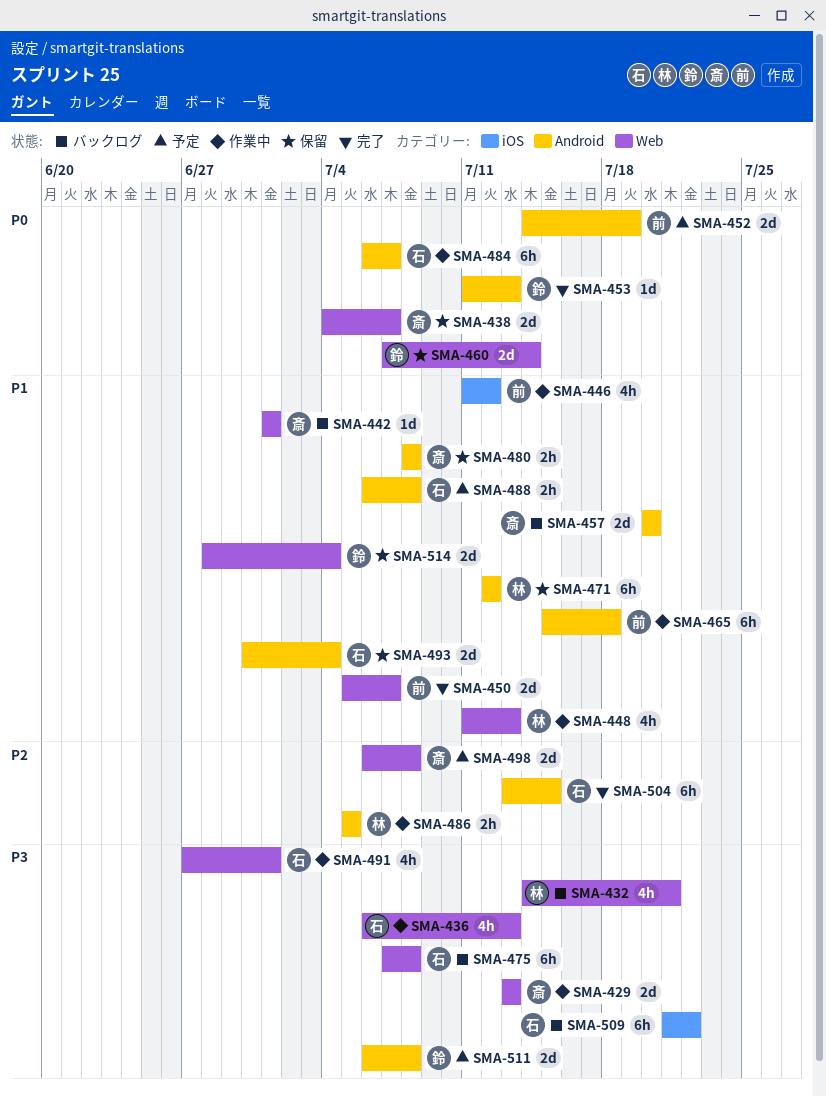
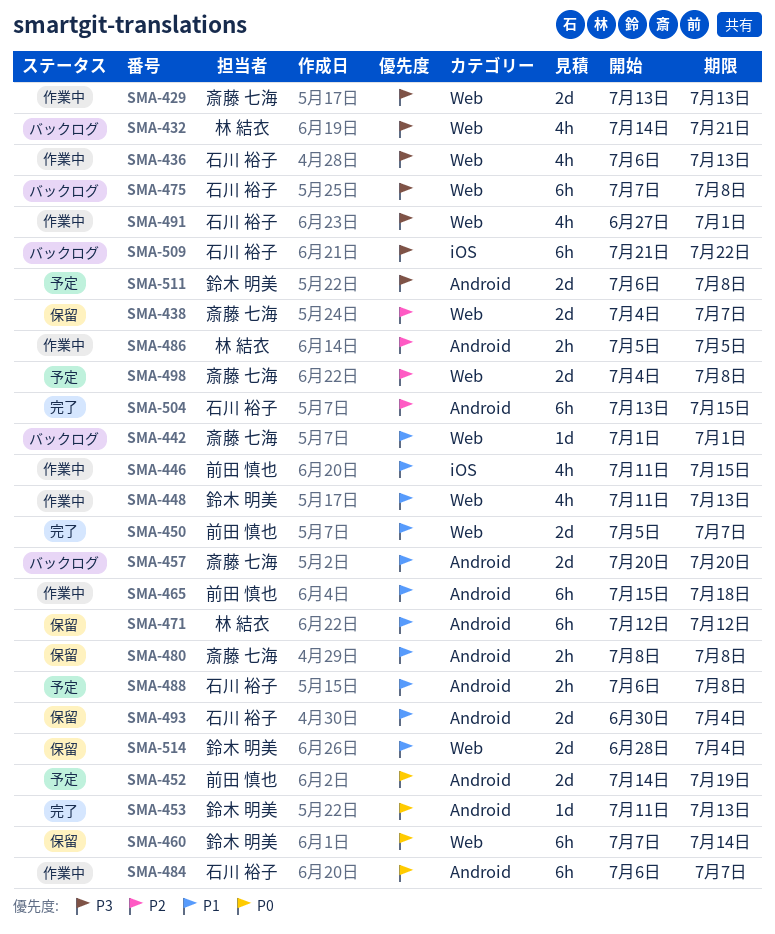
SMA-438, priority: P0 -> P2
SMA-446, due: Jul 12 -> Jul 15
SMA-448, owner: 林 結衣 -> 鈴木 明美
SMA-460, estimate: 2d -> 6h
SMA-498, start: Jul 6 -> Jul 4

